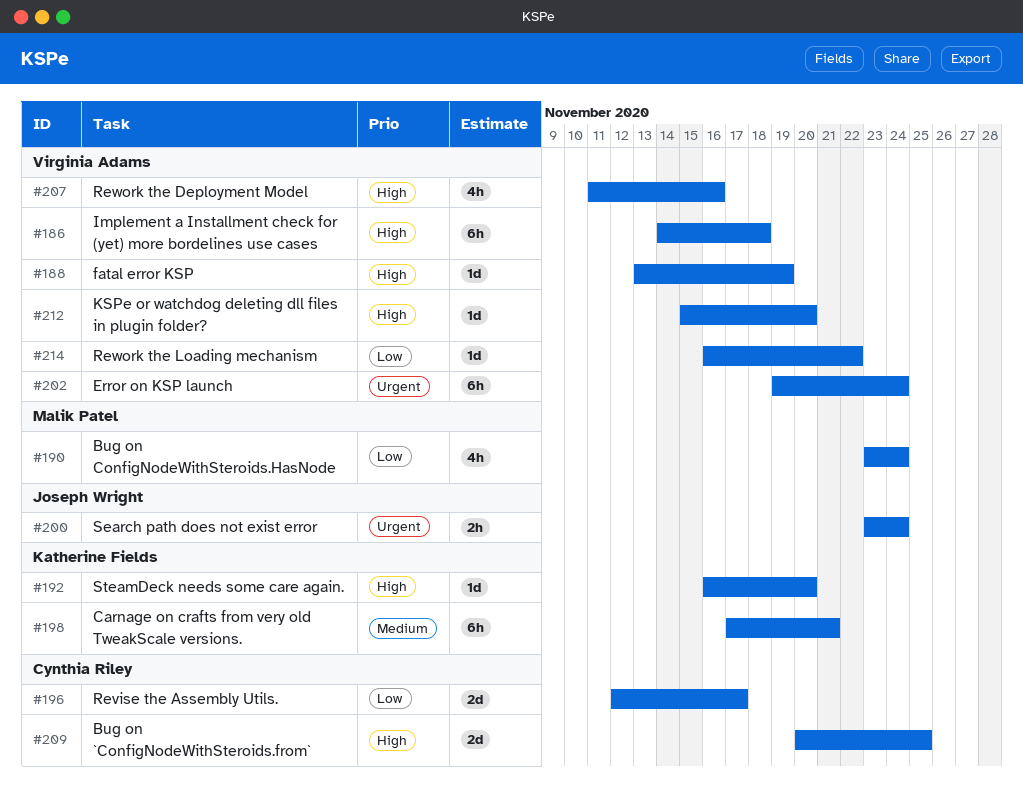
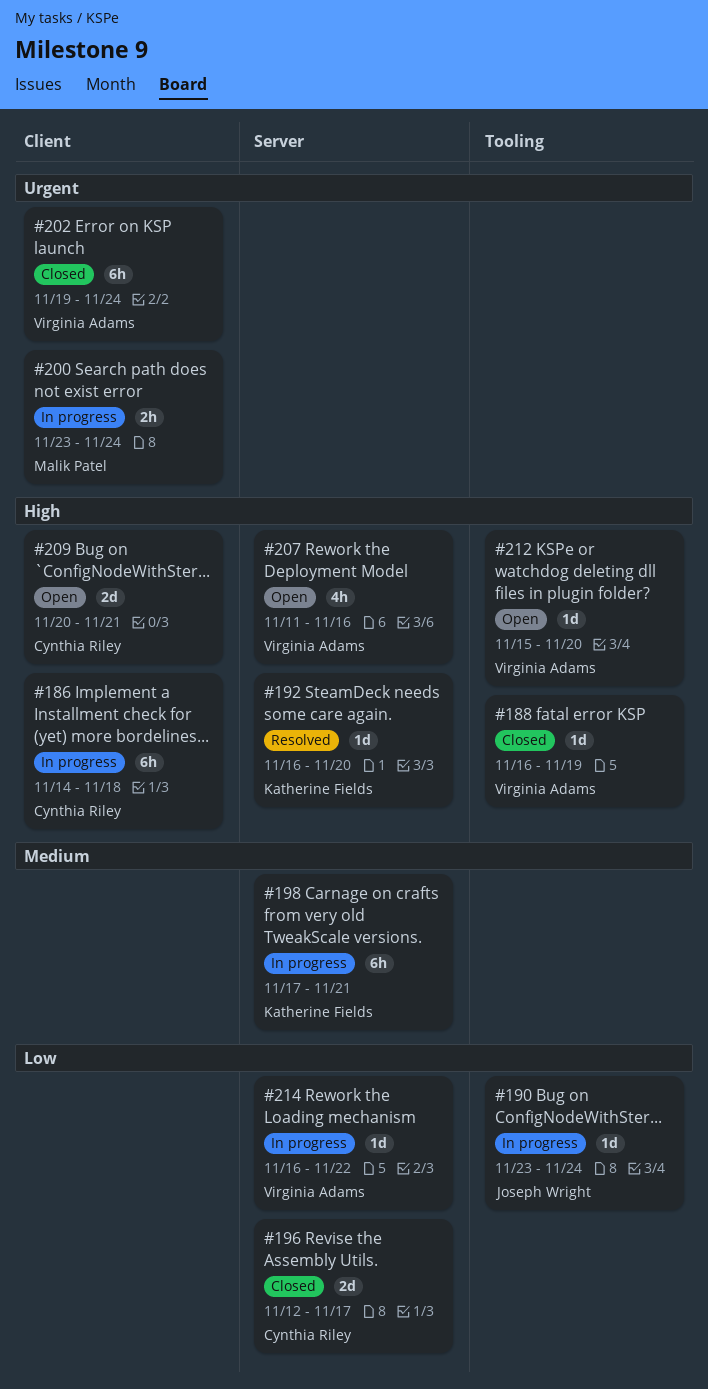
#186, owner: Virginia Adams -> Cynthia Riley
#188, start: Nov 13 -> Nov 16
#190, owner: Malik Patel -> Joseph Wright
#190, estimate: 4h -> 1d
#200, owner: Joseph Wright -> Malik Patel
#209, due: Nov 25 -> Nov 21

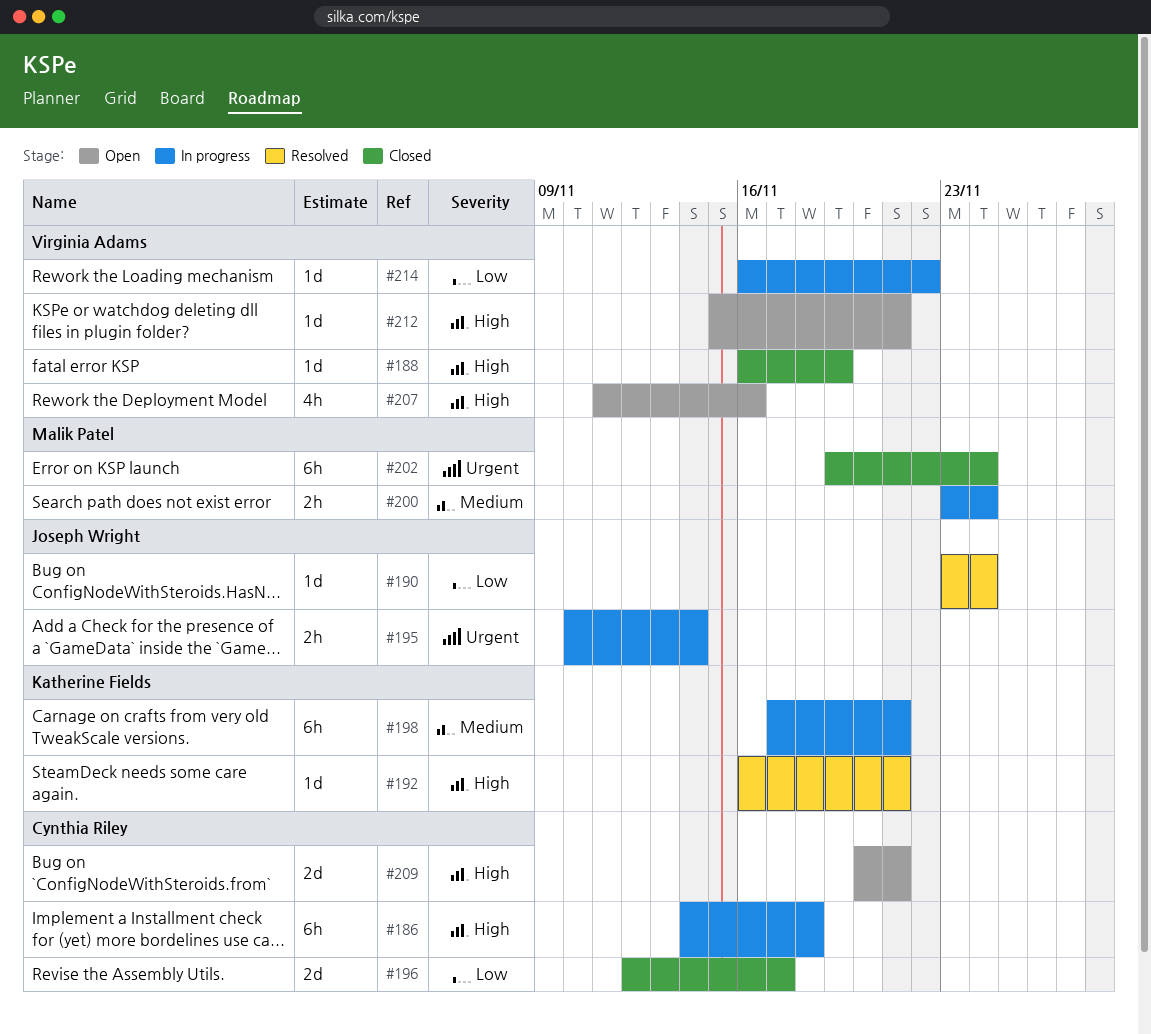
#190, status: In progress -> Resolved
#192, due: Nov 20 -> Nov 21
#195: none -> present
#200, priority: Urgent -> Medium
#202, owner: Virginia Adams -> Malik Patel
#212, due: Nov 20 -> Nov 21

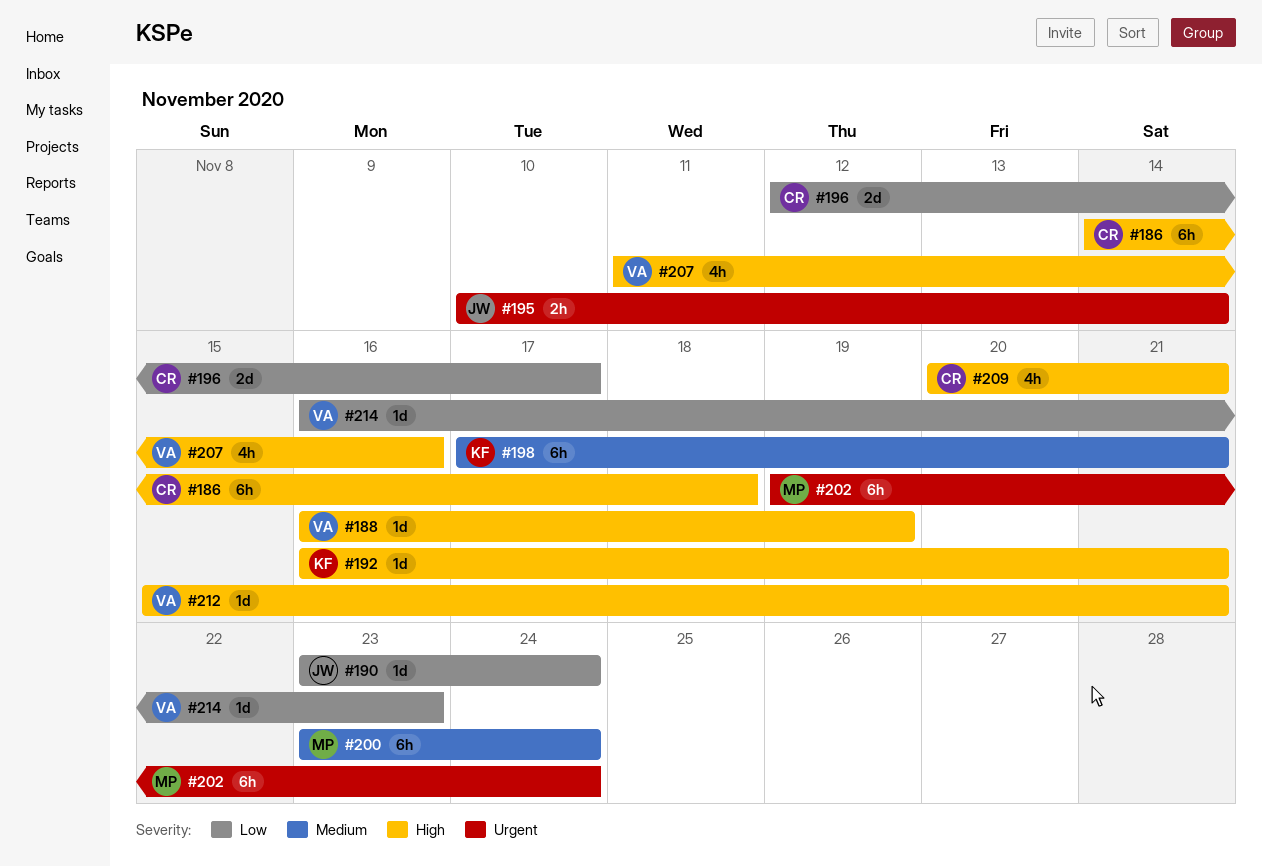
#200, estimate: 2h -> 6h
#209, estimate: 2d -> 4h
#214, due: Nov 22 -> Nov 23

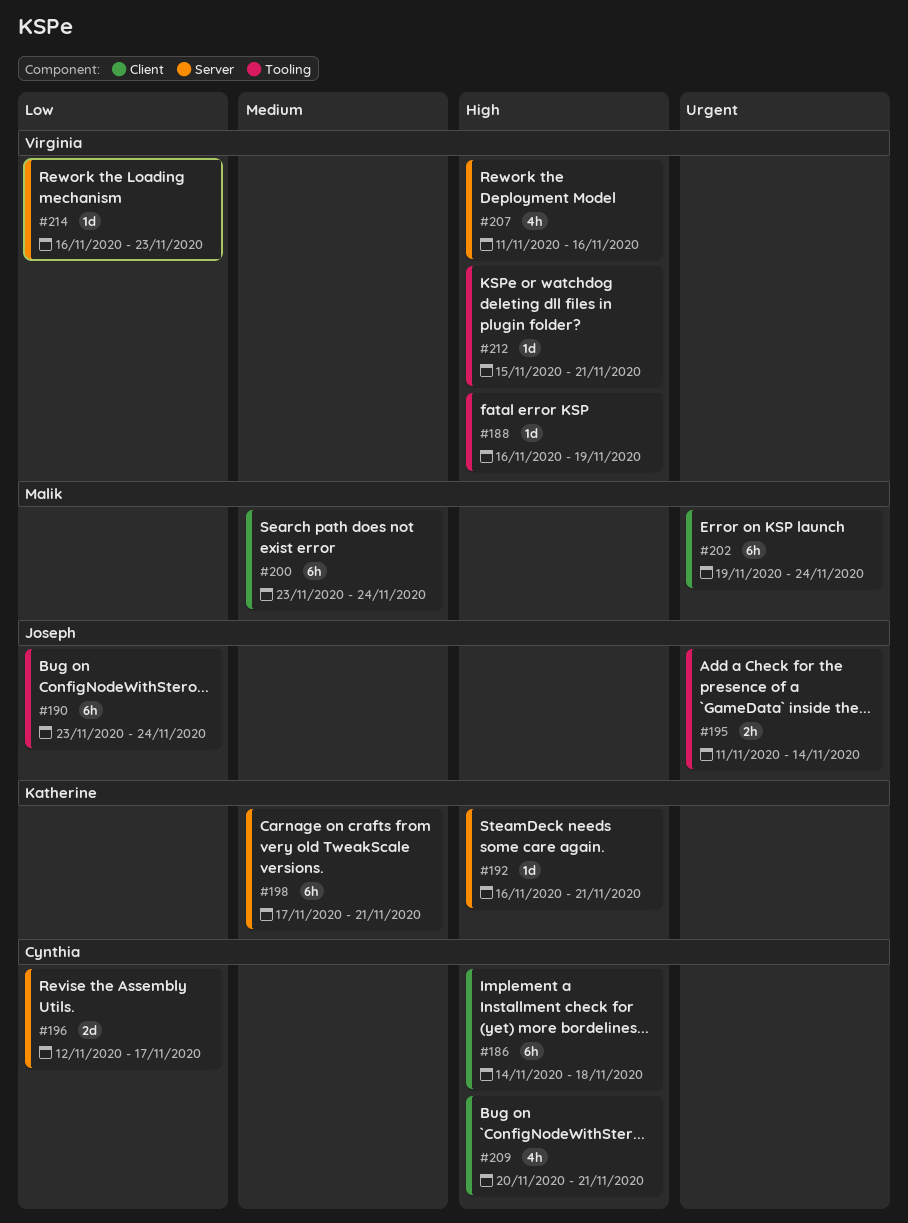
#190, estimate: 1d -> 6h
#195, start: Nov 10 -> Nov 11

